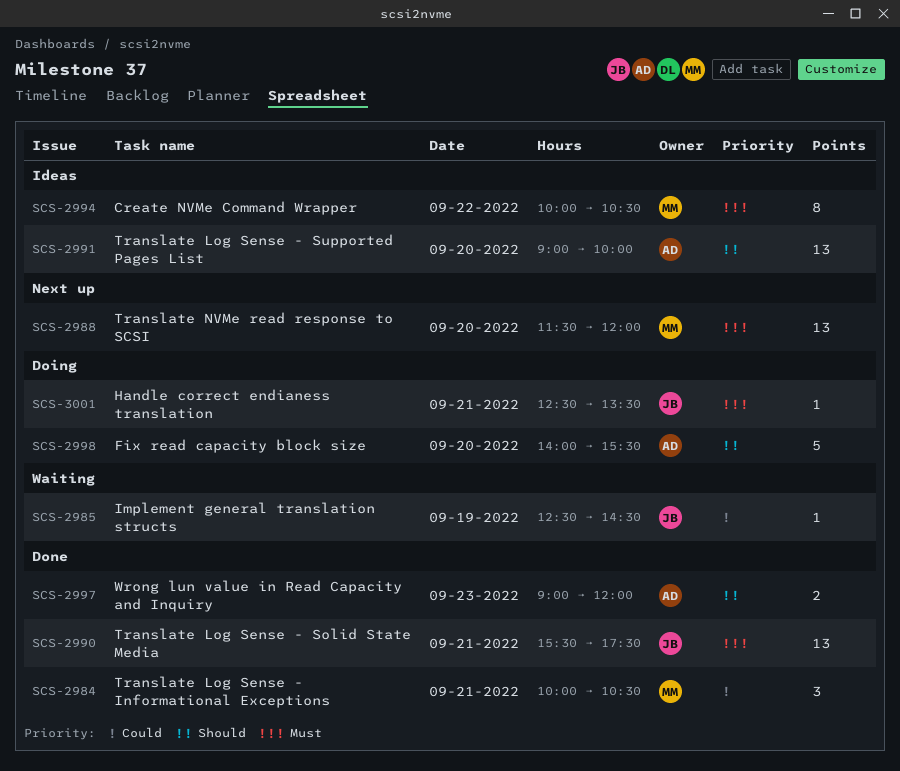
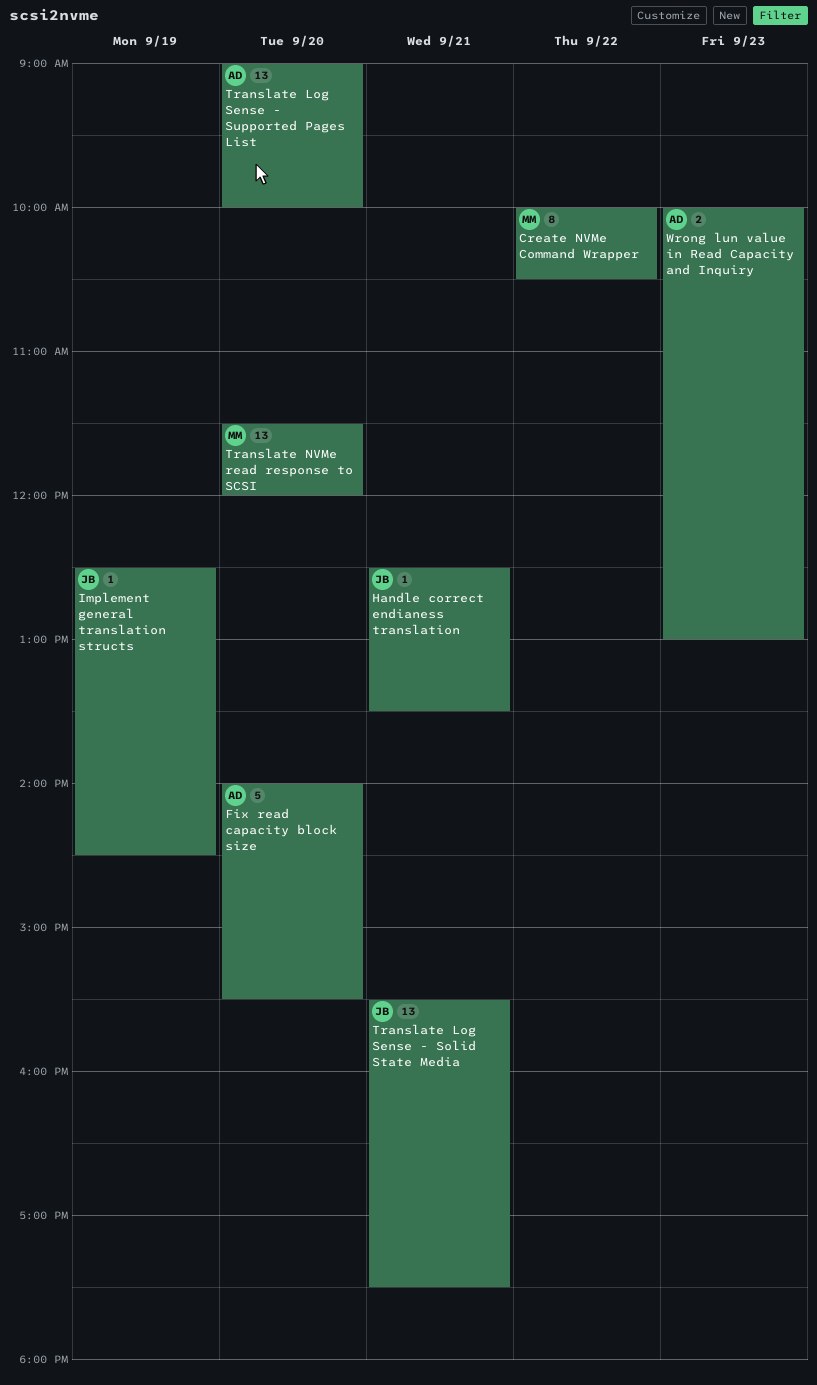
Translate Log Sense - Informational Exceptions: present -> none
Wrong lun value in Read Capacity and Inquiry, begins: 09:00 -> 10:00
Wrong lun value in Read Capacity and Inquiry, ends: 12:00 -> 13:00

